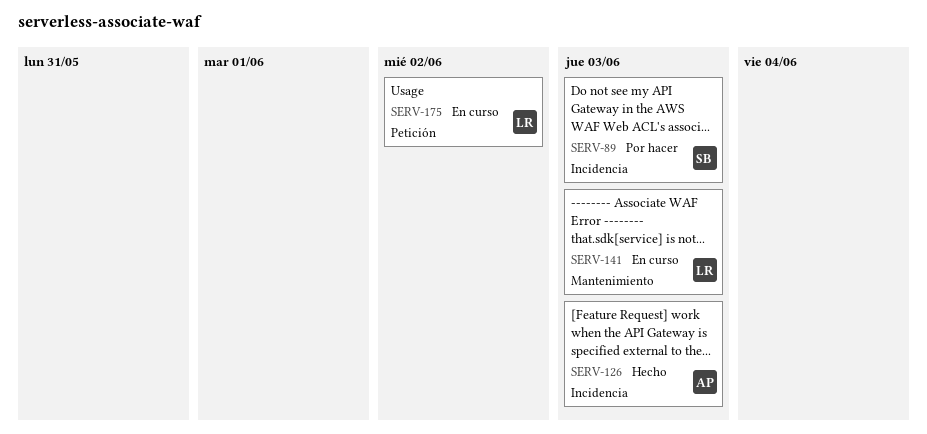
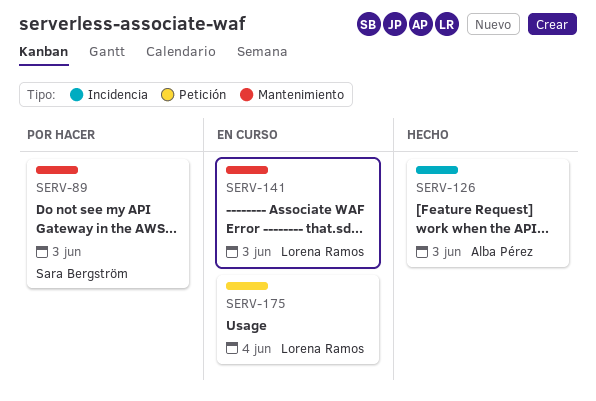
SERV-89, label: Incidencia -> Mantenimiento
SERV-175, due: Jun 2 -> Jun 4

